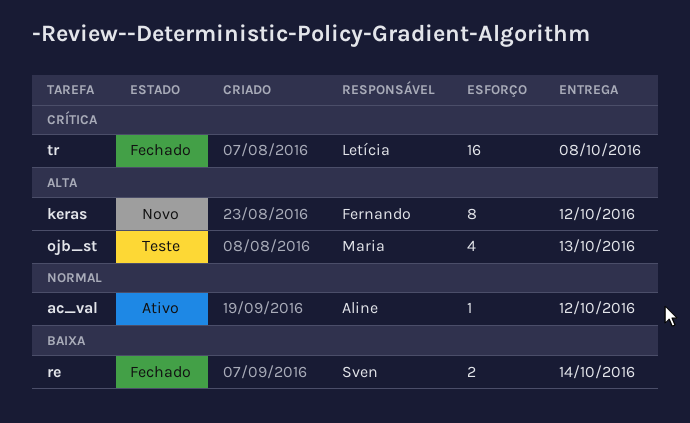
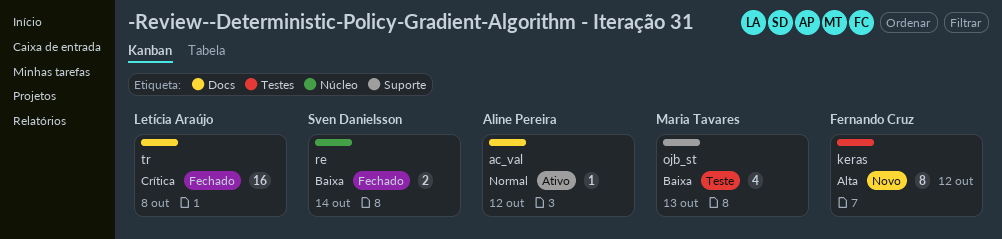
ojb_st, priority: Alta -> Baixa

